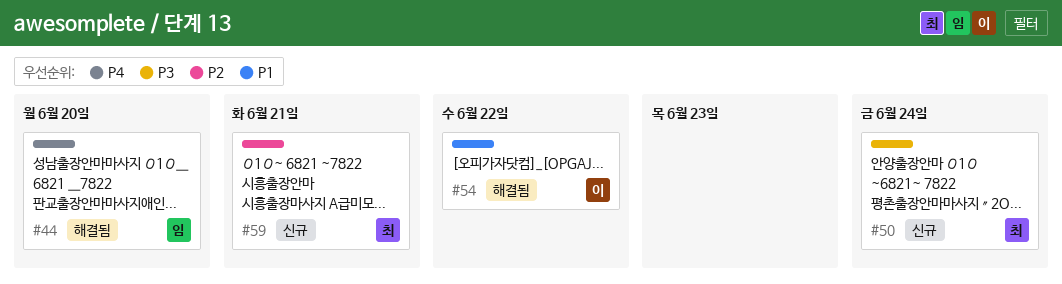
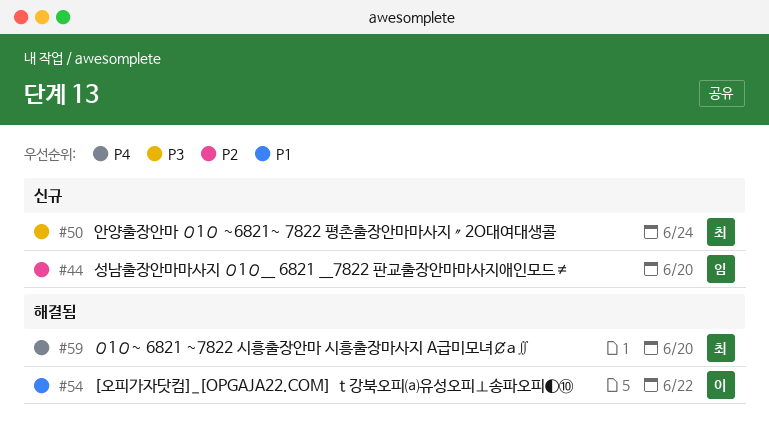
#44, status: 해결됨 -> 신규
#44, priority: P4 -> P2
#59, status: 신규 -> 해결됨
#59, priority: P2 -> P4
#59, due: Jun 21 -> Jun 20

